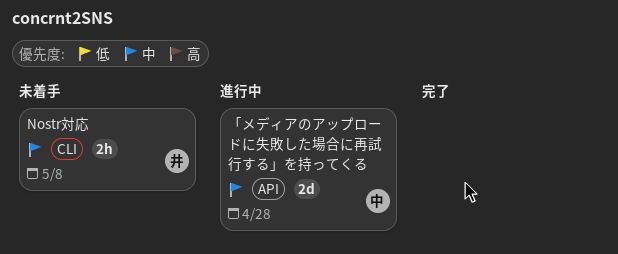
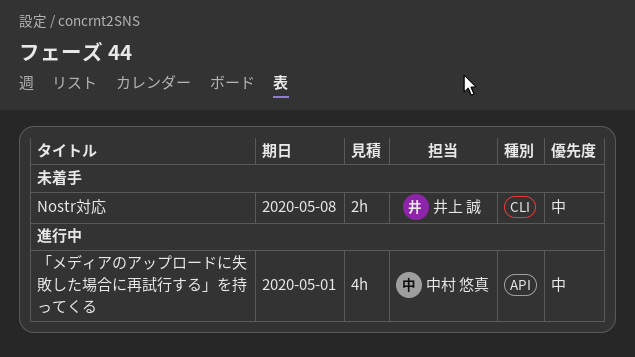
「メディアのアップロードに失敗した場合に再試行する」を持ってくる, estimate: 2d -> 4h
「メディアのアップロードに失敗した場合に再試行する」を持ってくる, due: Apr 28 -> May 1

